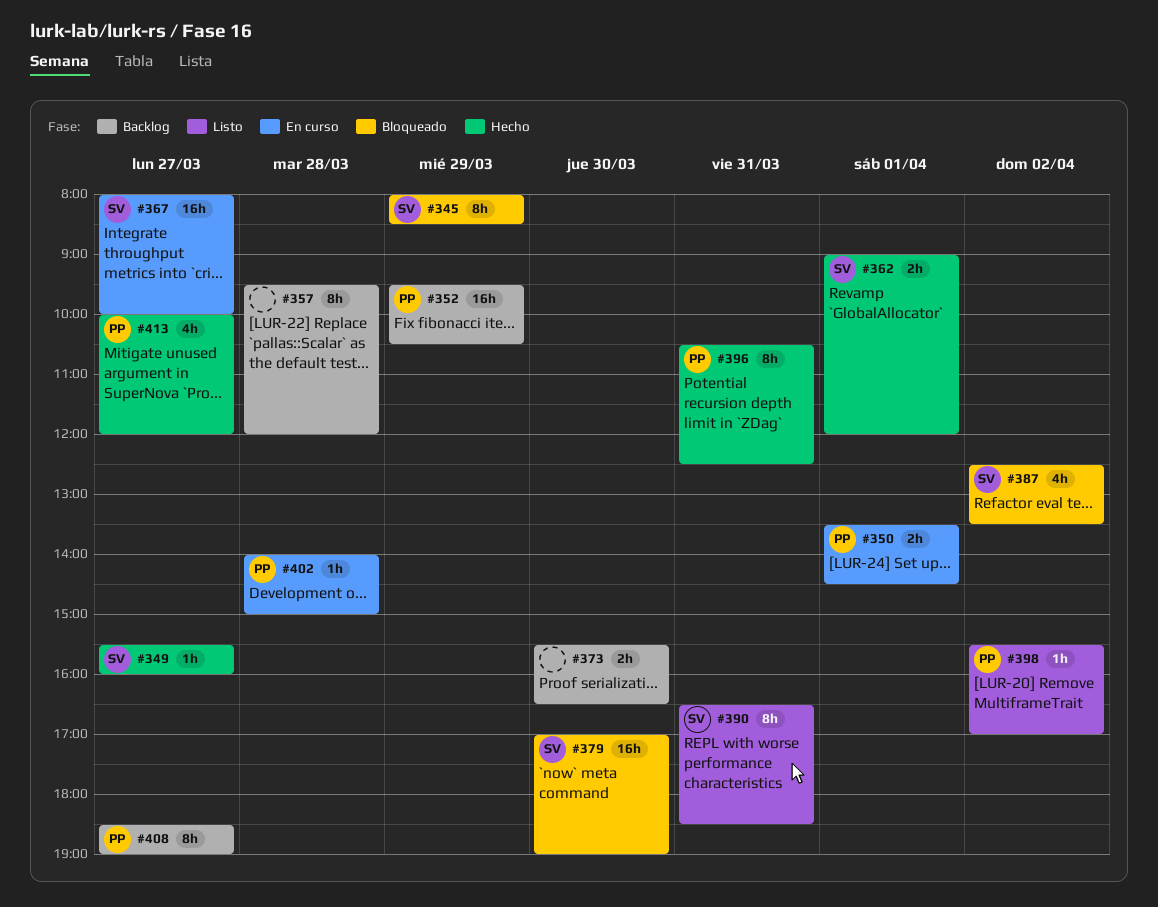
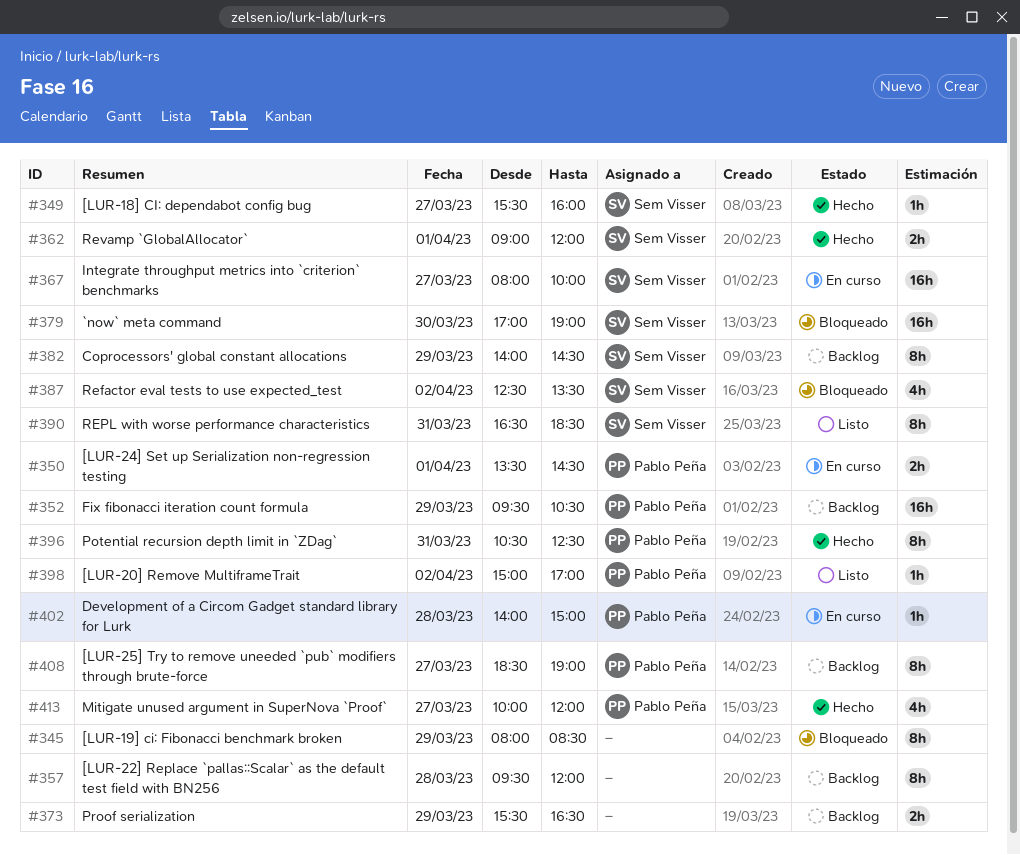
#345, owner: Sem Visser -> none
#373, day: Mar 30 -> Mar 29
#382: none -> present
#398, begins: 15:30 -> 15:00

